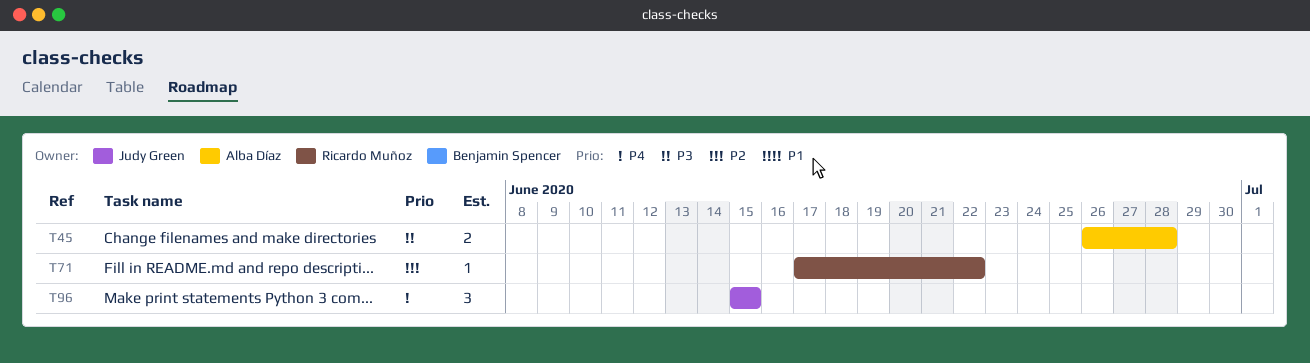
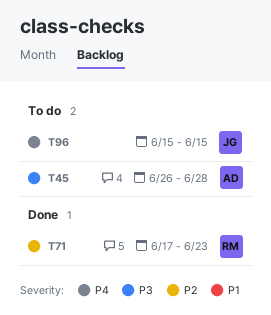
T71, due: Jun 22 -> Jun 23

